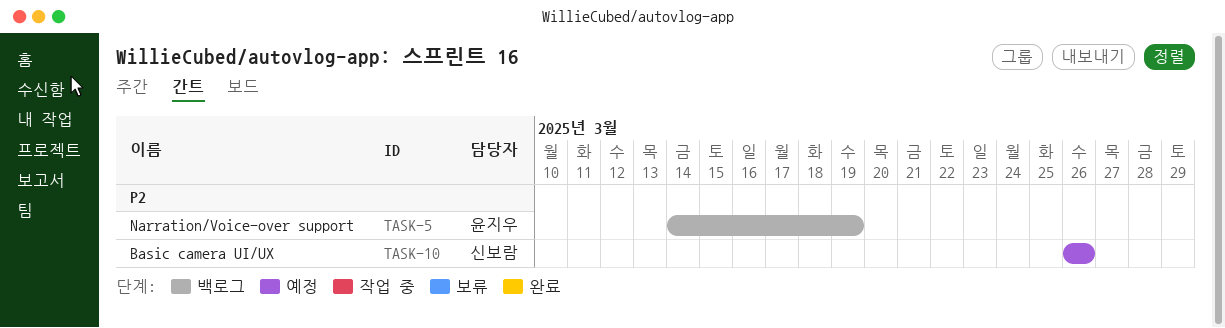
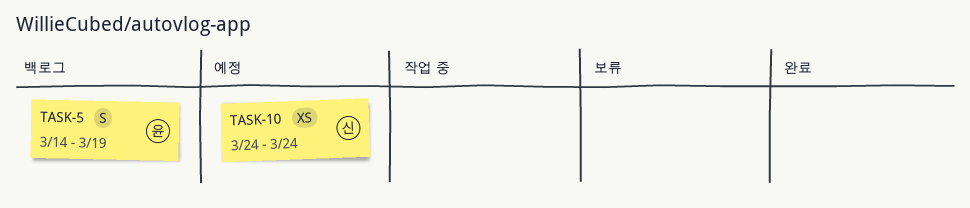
TASK-10, start: Mar 26 -> Mar 24
TASK-10, due: Mar 26 -> Mar 24

